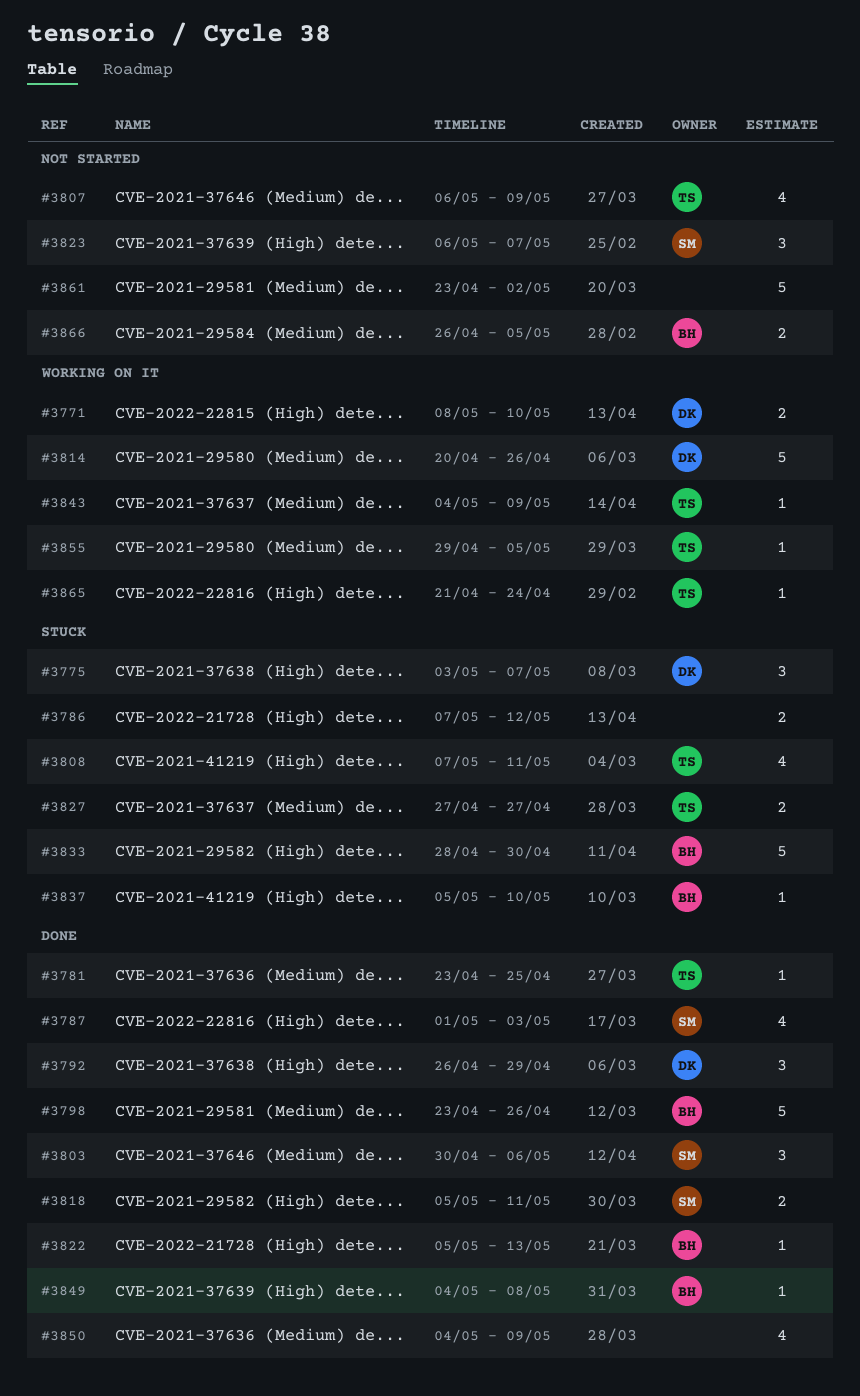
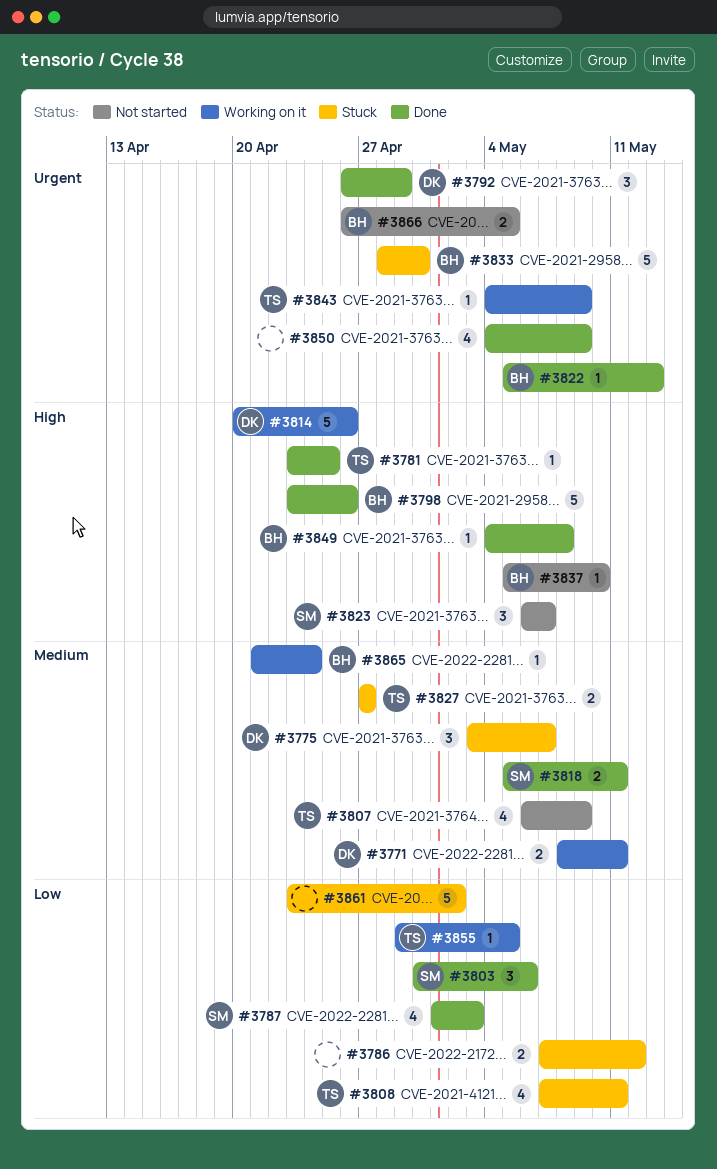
#3771, due: May 10 -> May 11
#3837, status: Stuck -> Not started
#3861, status: Not started -> Stuck
#3865, owner: TS -> BH

